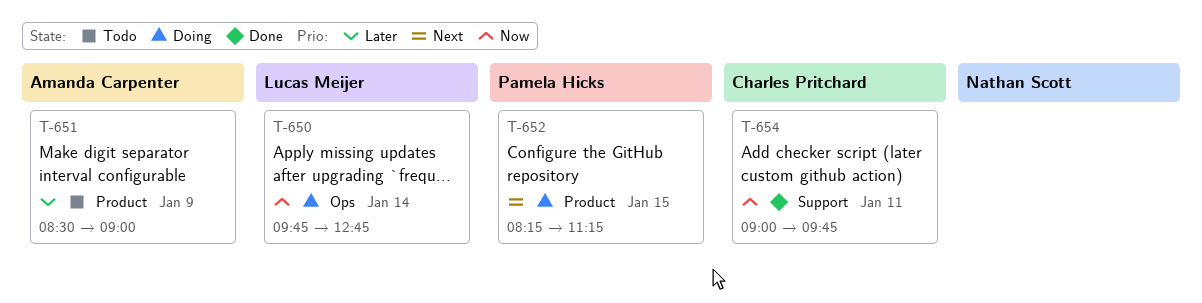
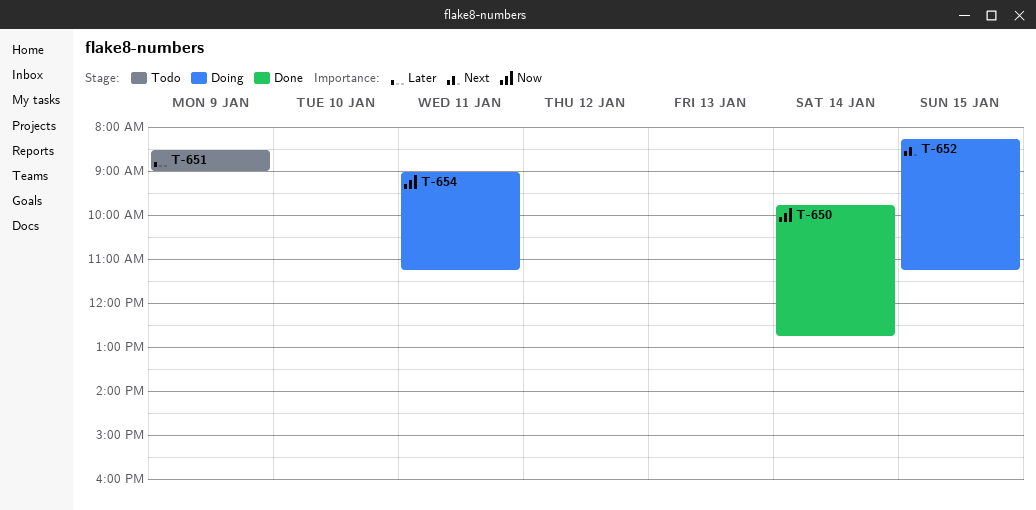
T-650, status: Doing -> Done
T-654, status: Done -> Doing
T-654, ends: 09:45 -> 11:15

